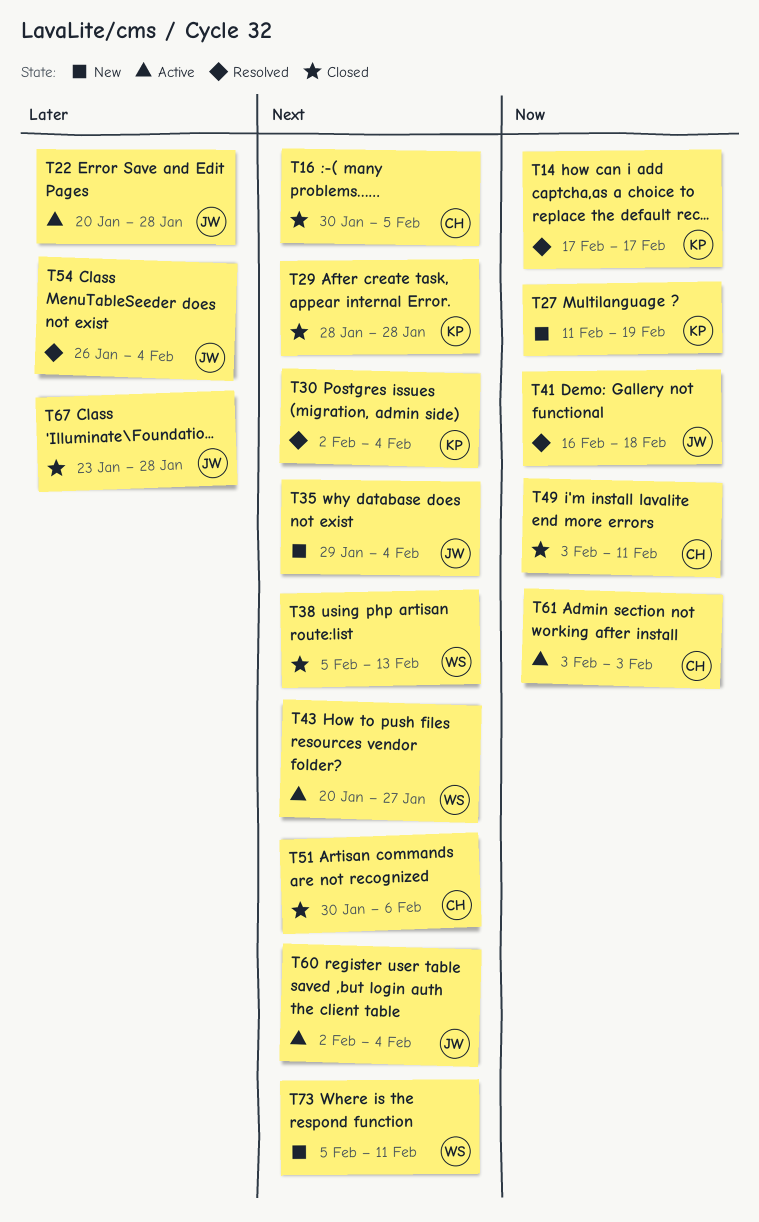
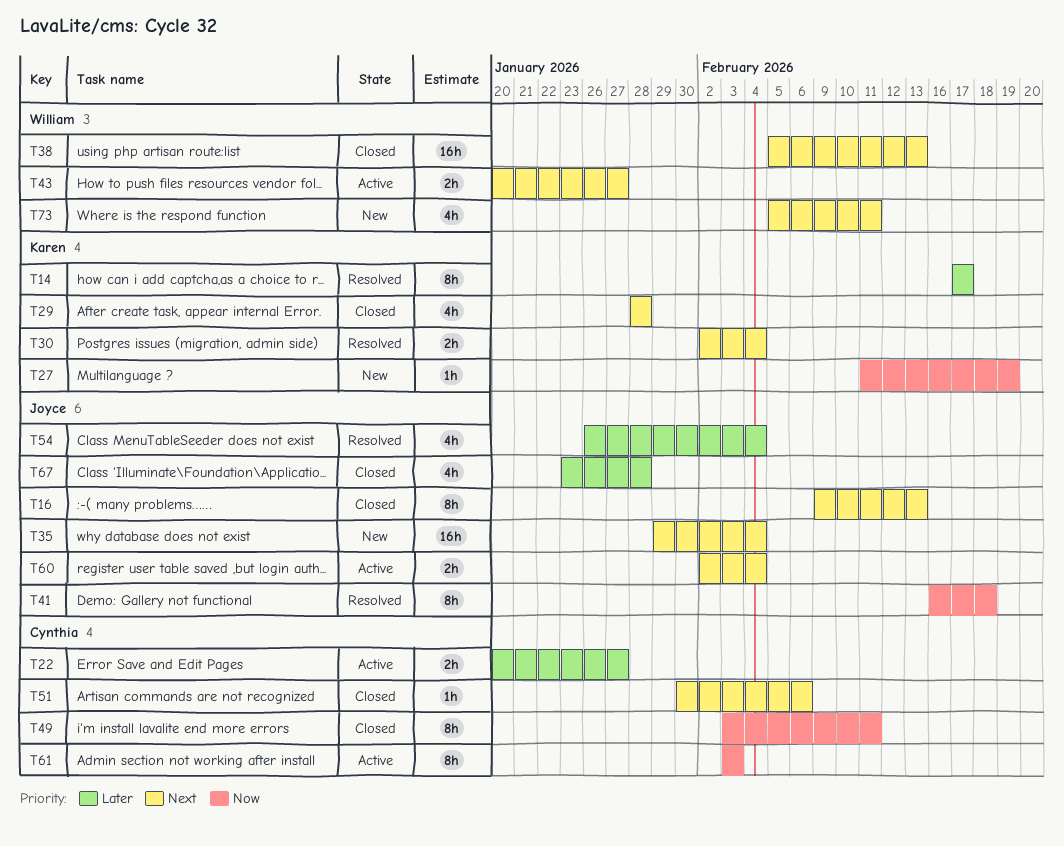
T14, priority: Now -> Later
T16, owner: Cynthia -> Joyce
T16, start: Jan 30 -> Feb 9
T16, due: Feb 5 -> Feb 13
T22, owner: Joyce -> Cynthia
T22, due: Jan 28 -> Jan 27

